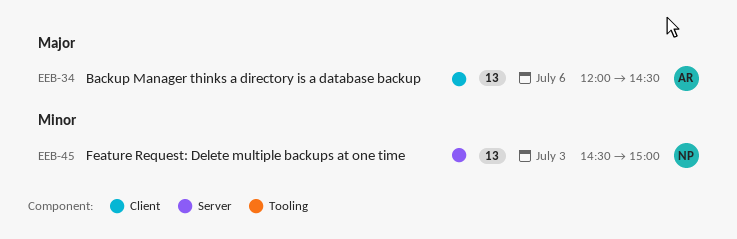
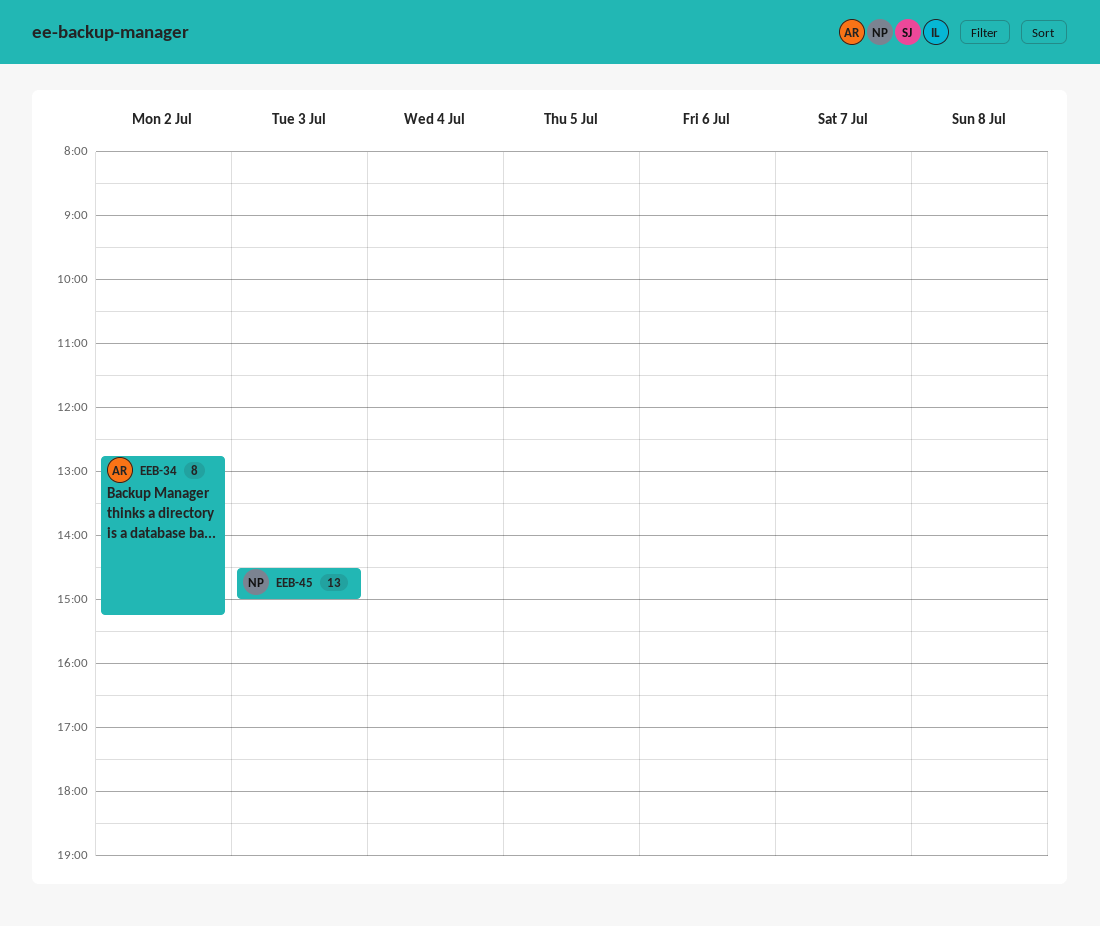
EEB-34, estimate: 13 -> 8
EEB-34, day: Jul 6 -> Jul 2
EEB-34, begins: 12:00 -> 12:45
EEB-34, ends: 14:30 -> 15:15

